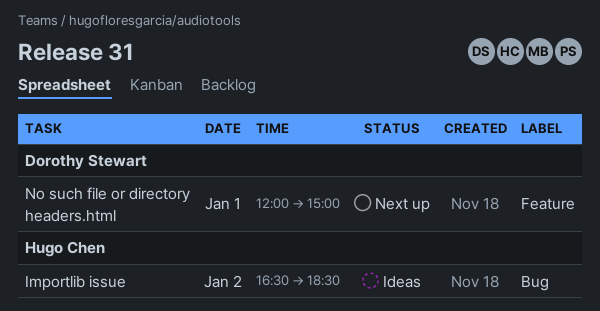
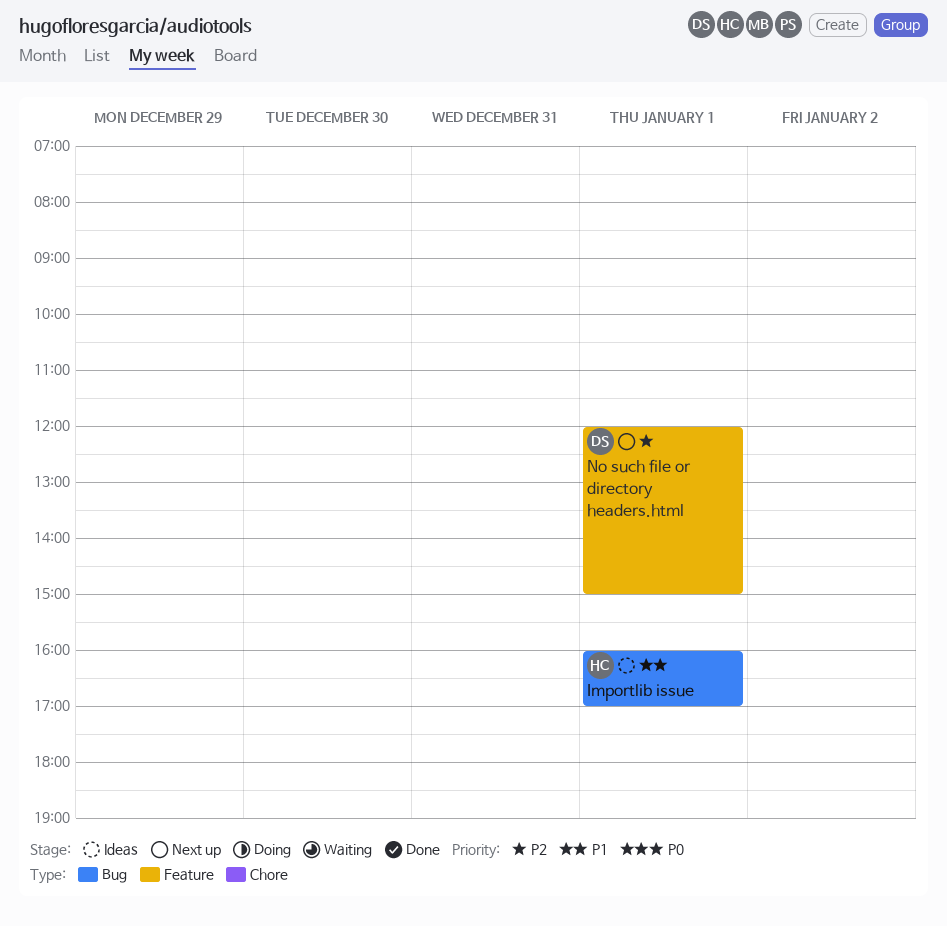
Importlib issue, day: Jan 2 -> Jan 1
Importlib issue, begins: 16:30 -> 16:00
Importlib issue, ends: 18:30 -> 17:00

